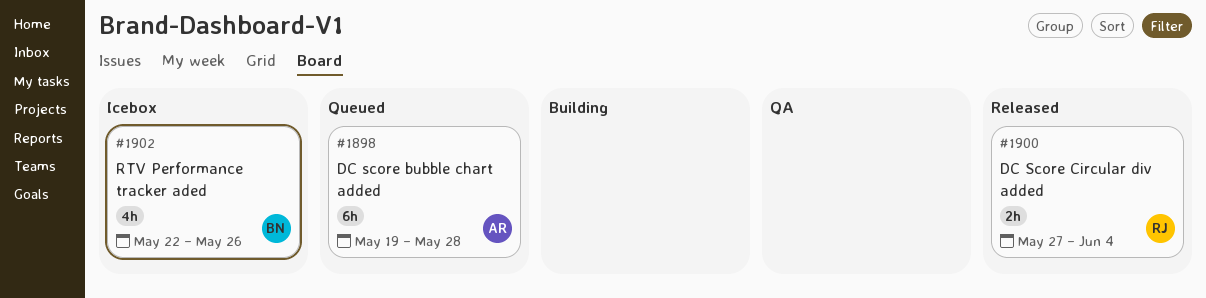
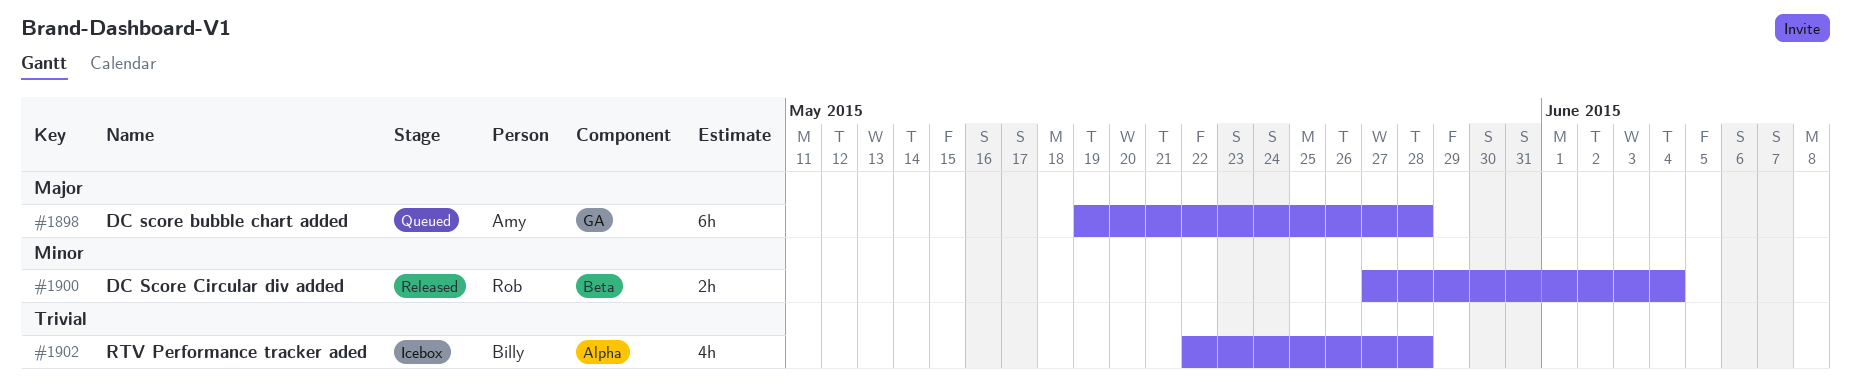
#1902, due: May 26 -> May 28

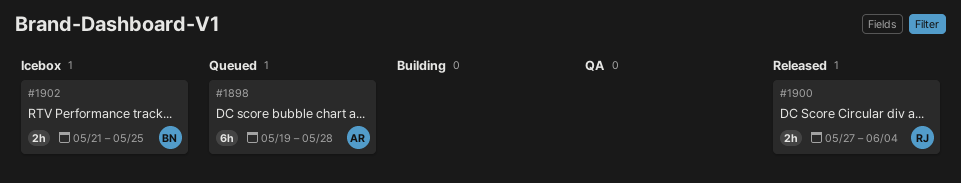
#1902, estimate: 4h -> 2h
#1902, start: May 22 -> May 21
#1902, due: May 28 -> May 25

